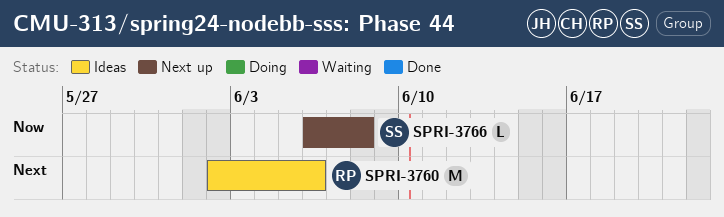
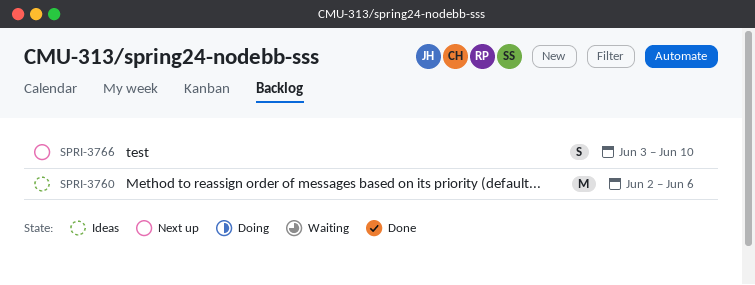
SPRI-3766, estimate: L -> S
SPRI-3766, start: Jun 6 -> Jun 3
SPRI-3766, due: Jun 8 -> Jun 10

